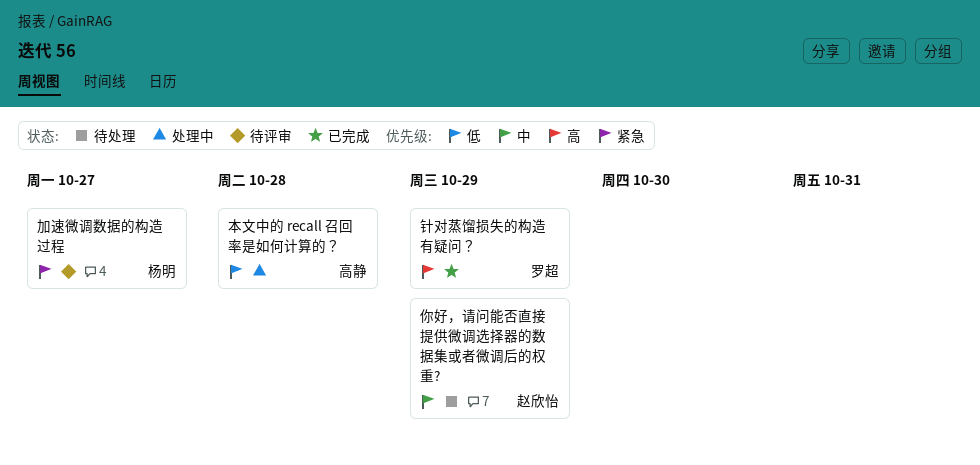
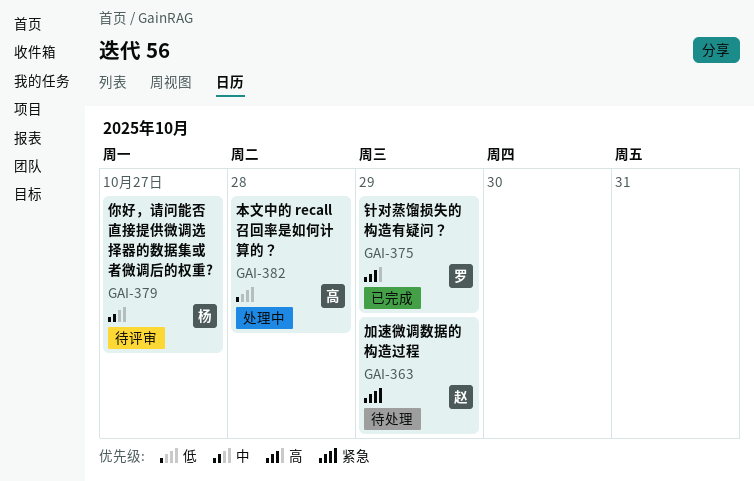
你好，请问能否直接提供微调选择器的数据集或者微调后的权重?, status: 待处理 -> 待评审
你好，请问能否直接提供微调选择器的数据集或者微调后的权重?, owner: 赵欣怡 -> 杨明
你好，请问能否直接提供微调选择器的数据集或者微调后的权重?, due: Oct 29 -> Oct 27
加速微调数据的构造过程, status: 待评审 -> 待处理
加速微调数据的构造过程, owner: 杨明 -> 赵欣怡
加速微调数据的构造过程, due: Oct 27 -> Oct 29

